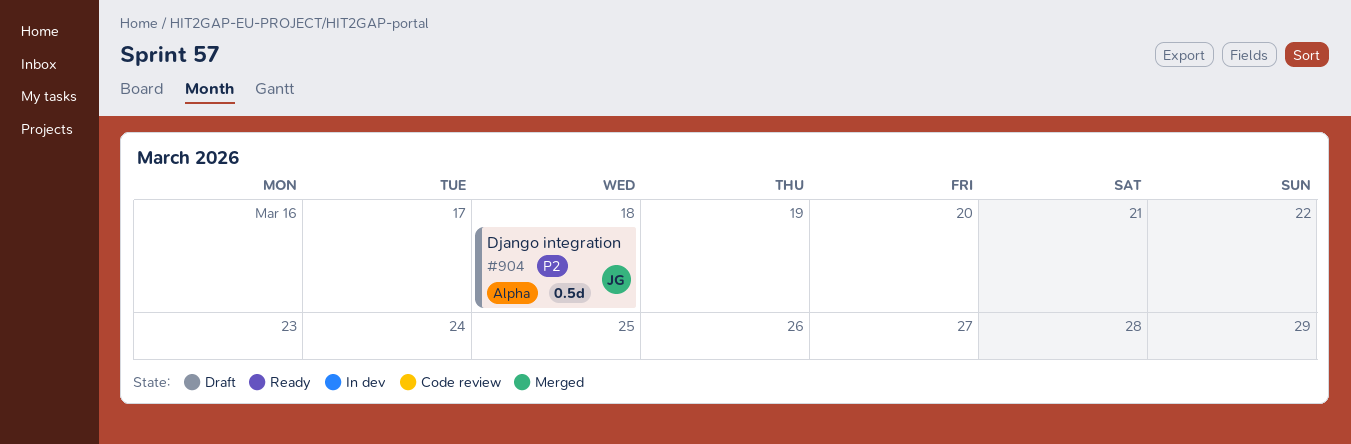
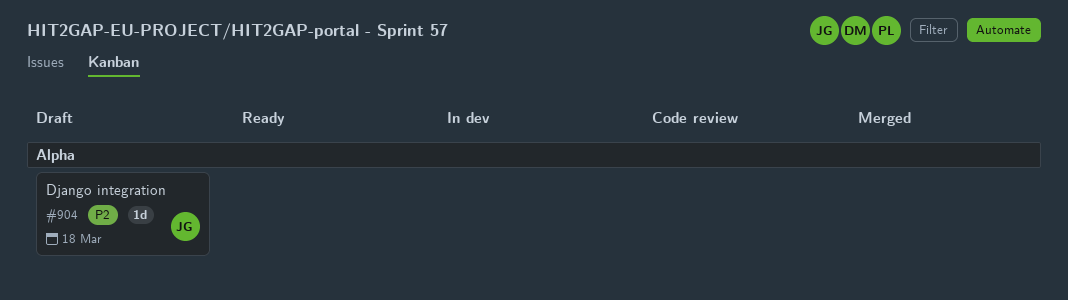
#904, estimate: 0.5d -> 1d

